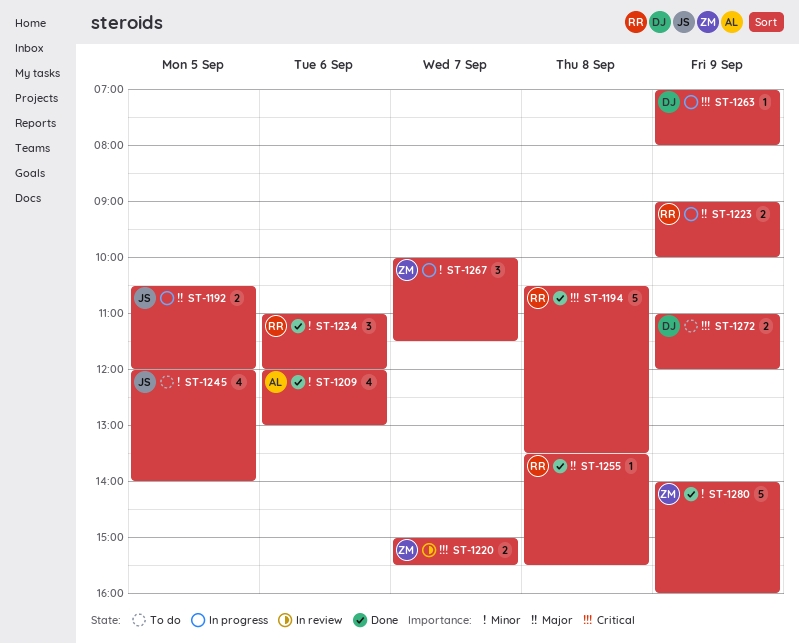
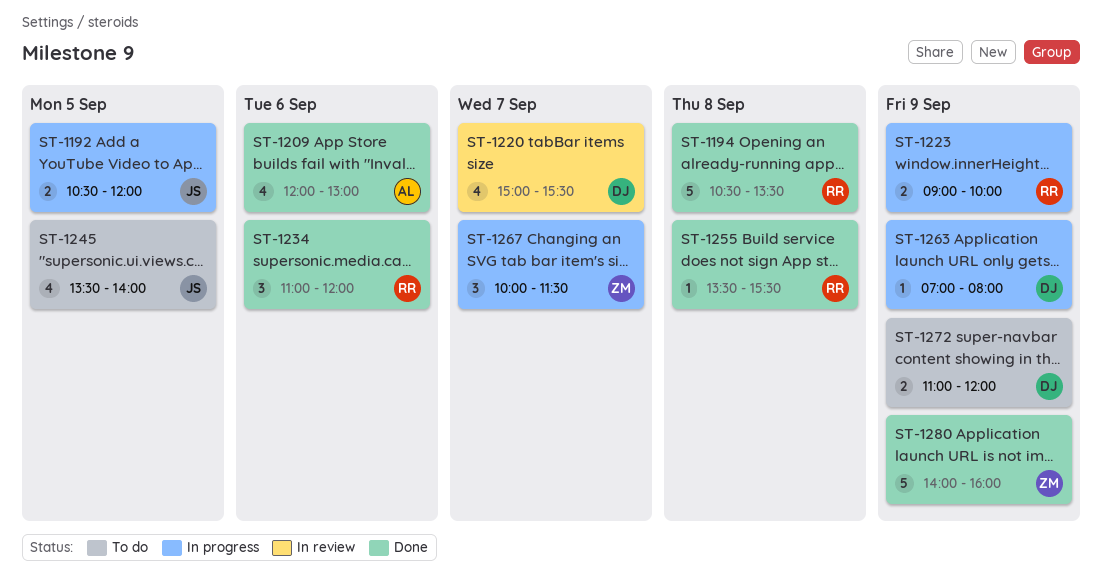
ST-1220, owner: ZM -> DJ
ST-1220, estimate: 2 -> 4
ST-1245, begins: 12:00 -> 13:30

